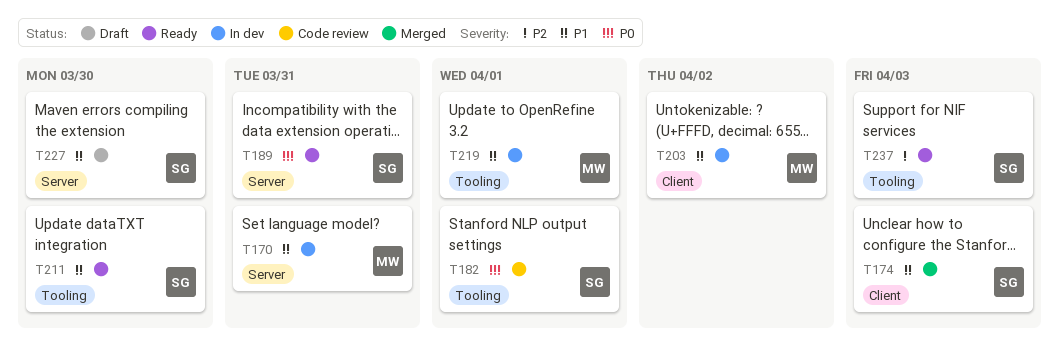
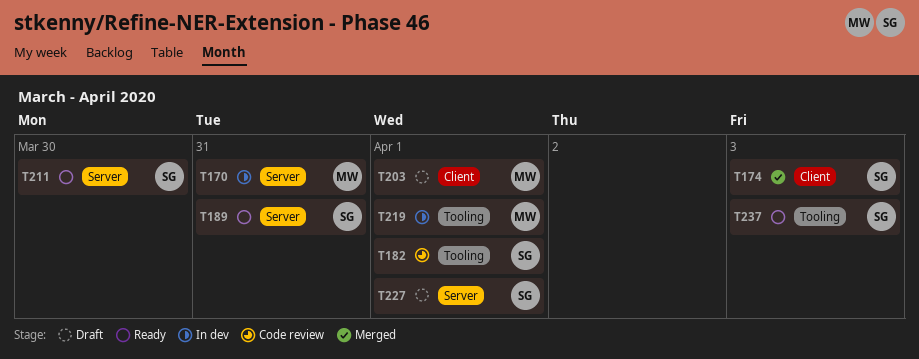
T203, status: In dev -> Draft
T203, due: Apr 2 -> Apr 1
T211, label: Tooling -> Server
T227, due: Mar 30 -> Apr 1

